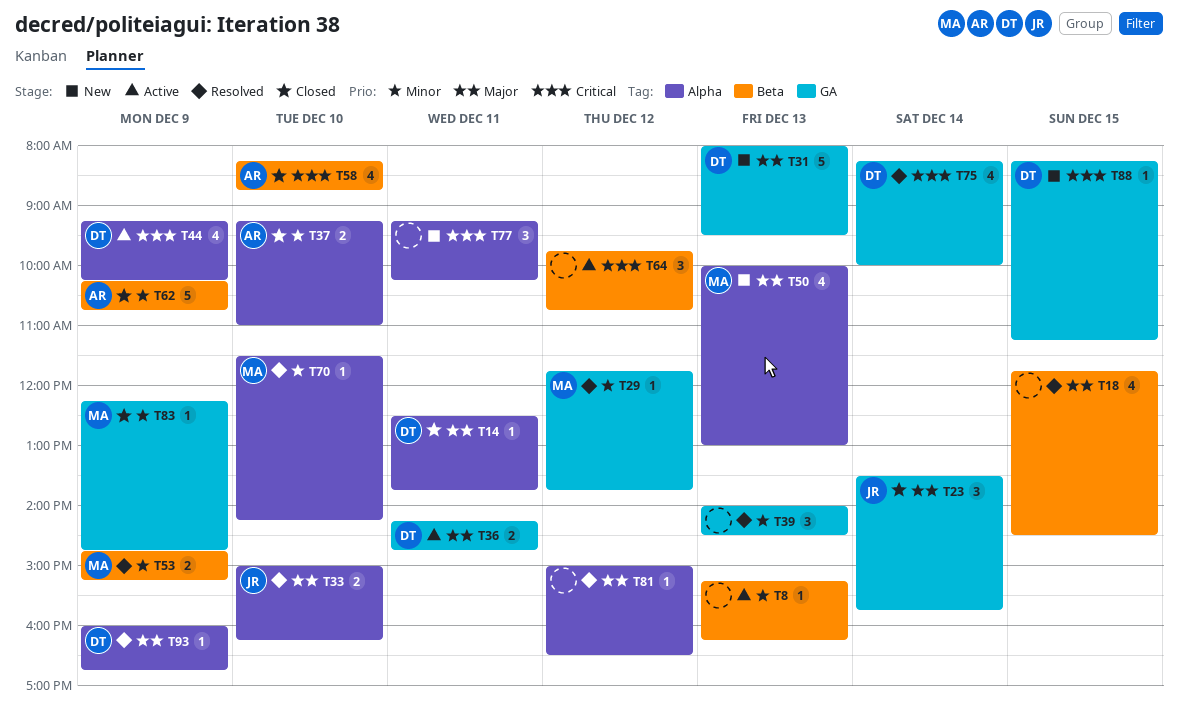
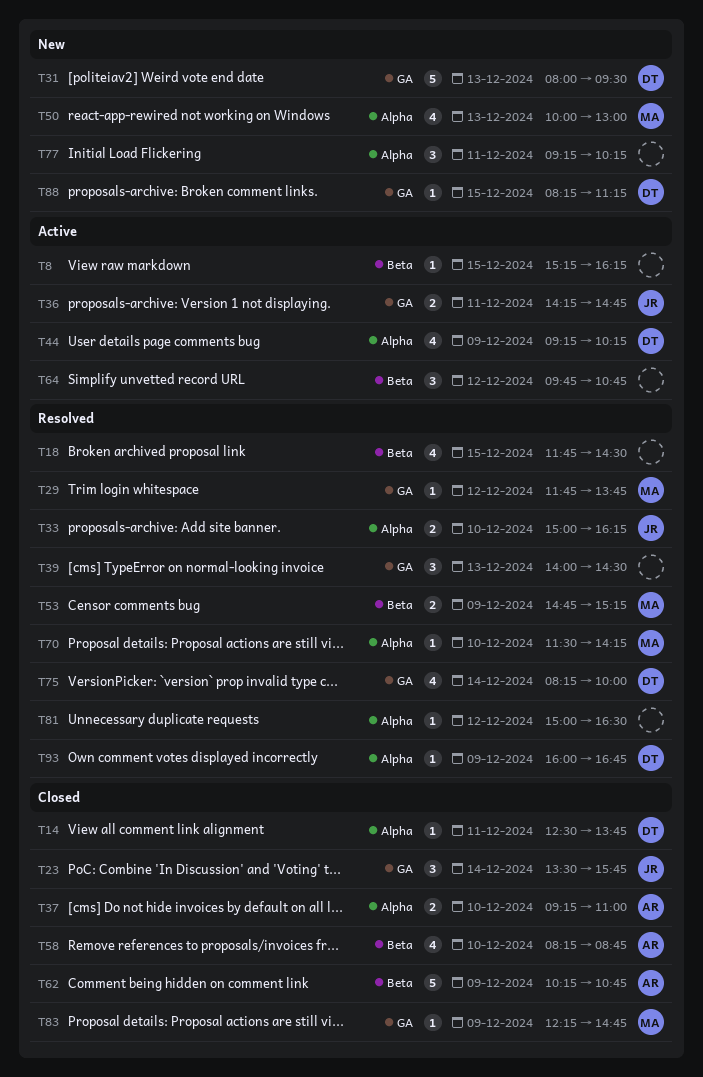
T8, day: Dec 13 -> Dec 15
T36, owner: DT -> JR

